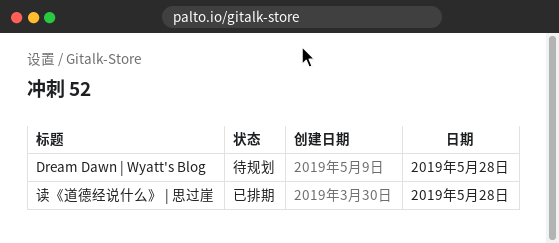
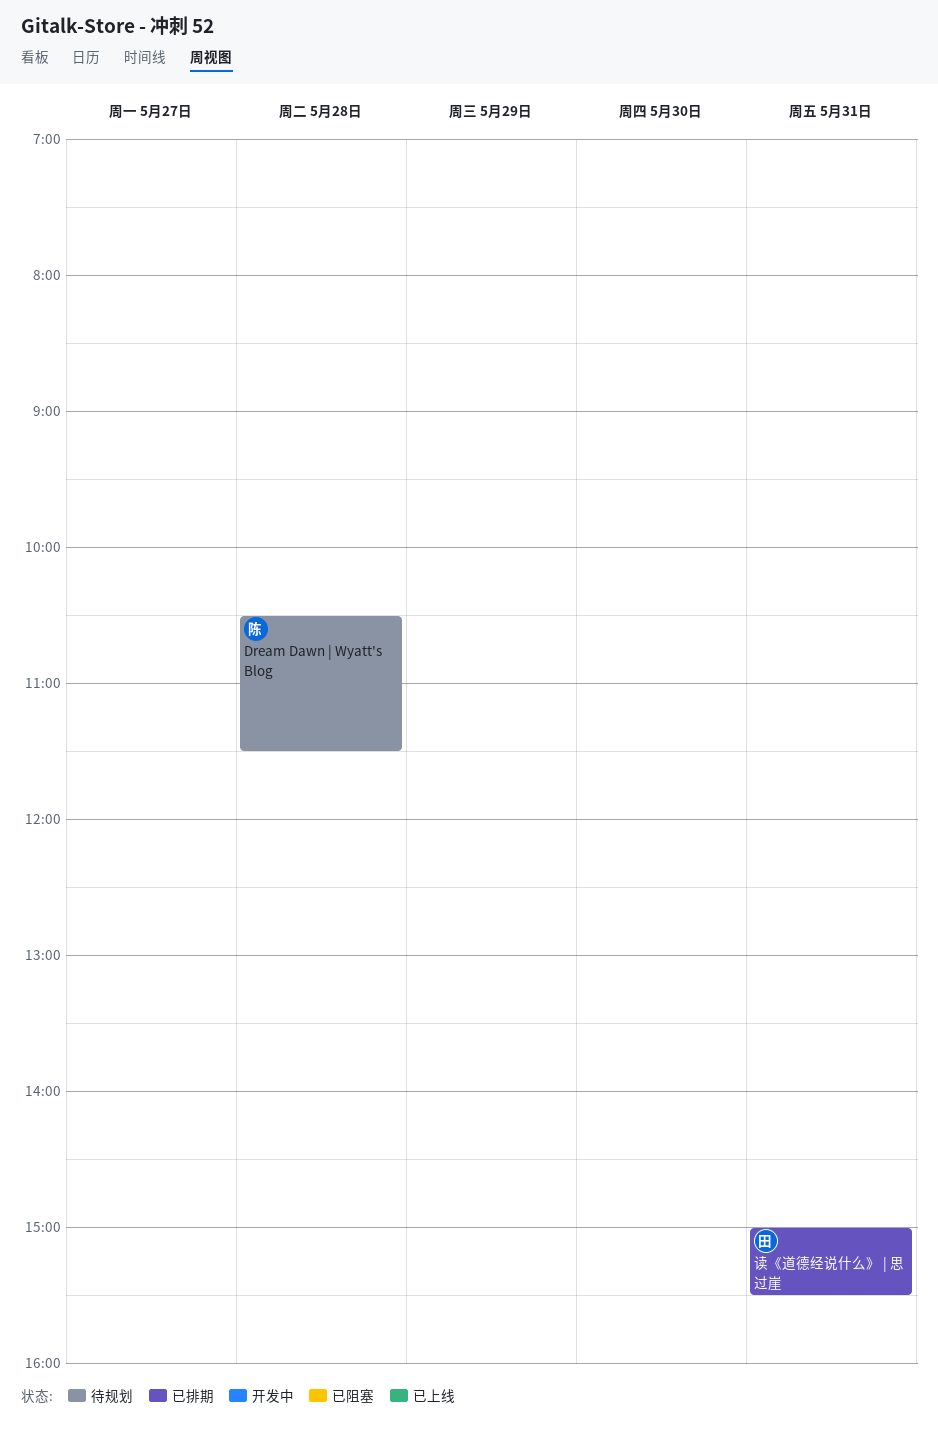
读《道德经说什么》 | 思过崖, day: May 28 -> May 31

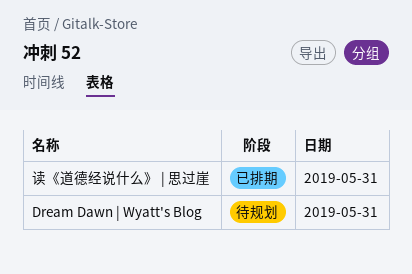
Dream Dawn | Wyatt's Blog, day: May 28 -> May 31

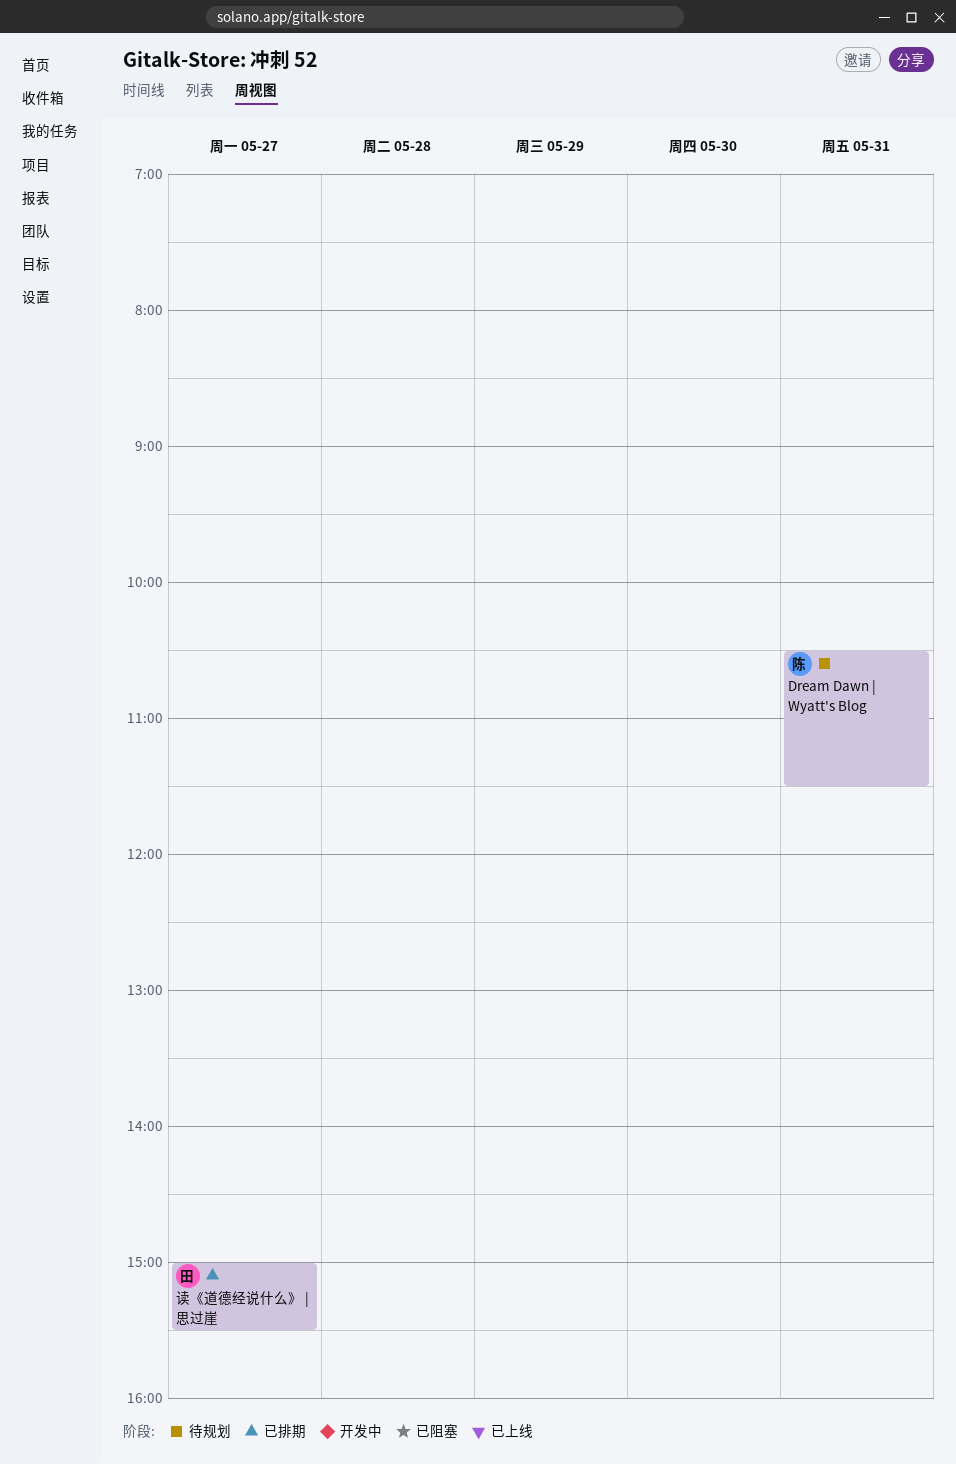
读《道德经说什么》 | 思过崖, day: May 31 -> May 27

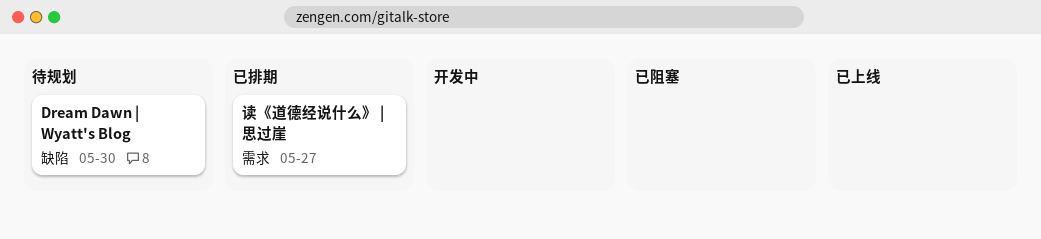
Dream Dawn | Wyatt's Blog, day: May 31 -> May 30

